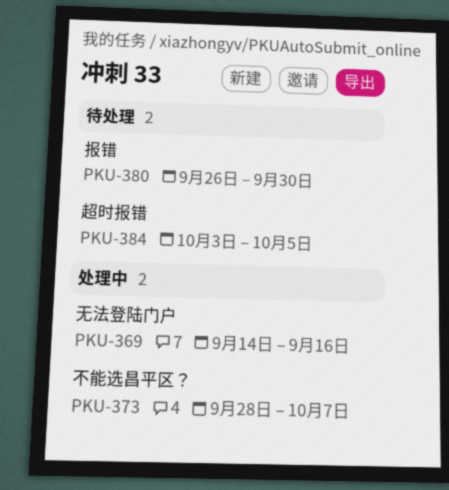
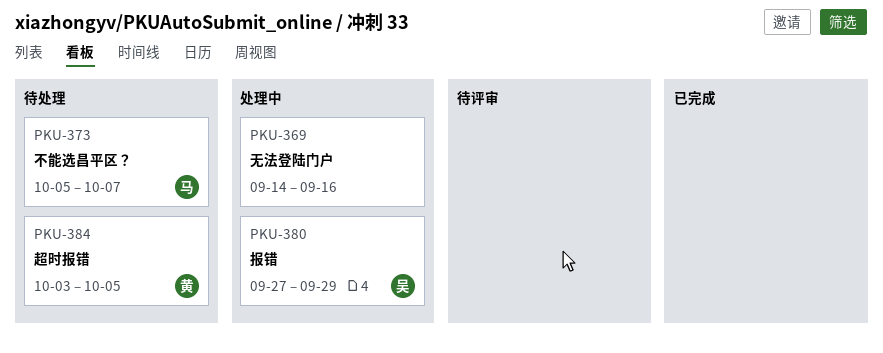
PKU-373, status: 处理中 -> 待处理
PKU-373, start: Sep 28 -> Oct 5
PKU-380, status: 待处理 -> 处理中
PKU-380, start: Sep 26 -> Sep 27
PKU-380, due: Sep 30 -> Sep 29

